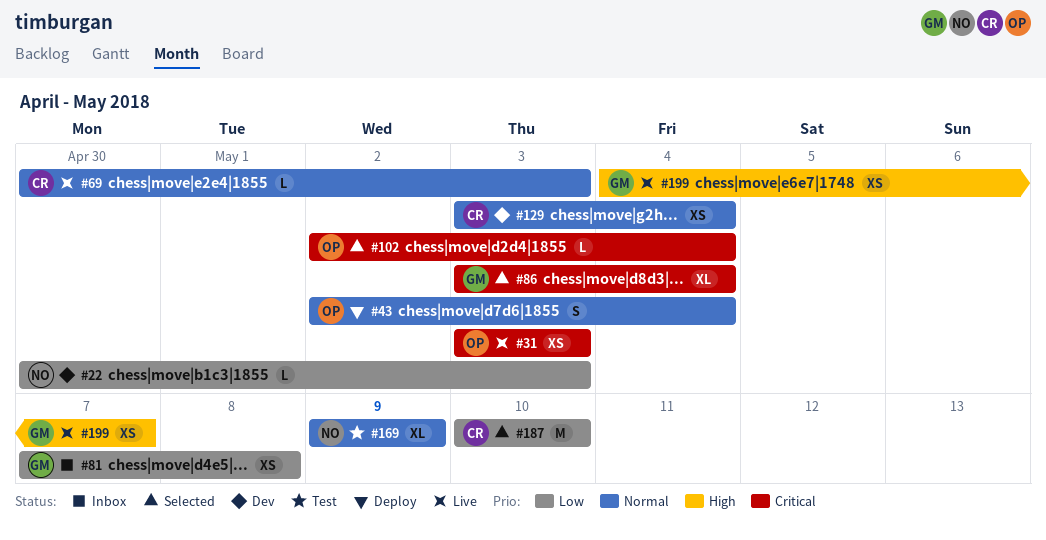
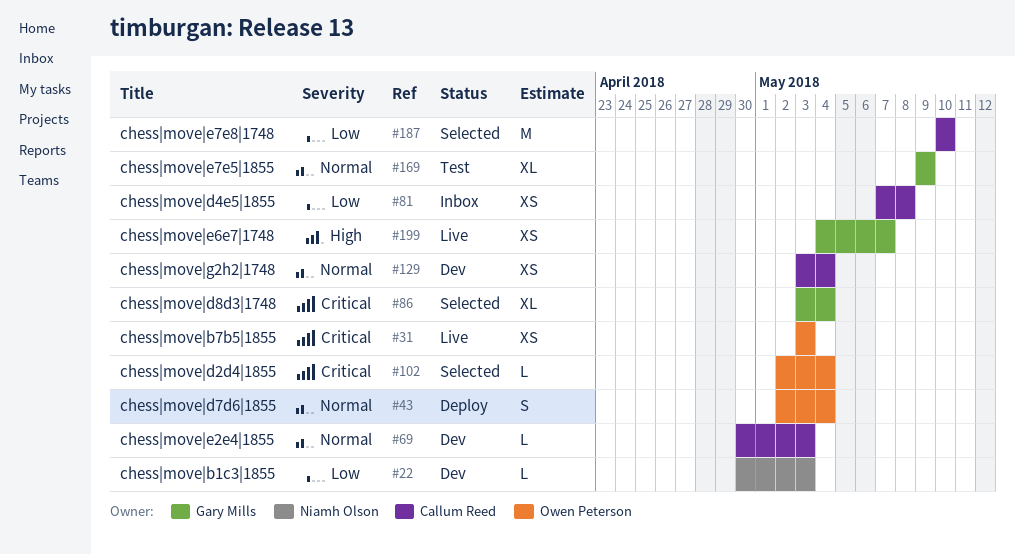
#69, status: Live -> Dev
#81, owner: Gary Mills -> Callum Reed
#169, owner: Niamh Olson -> Gary Mills

